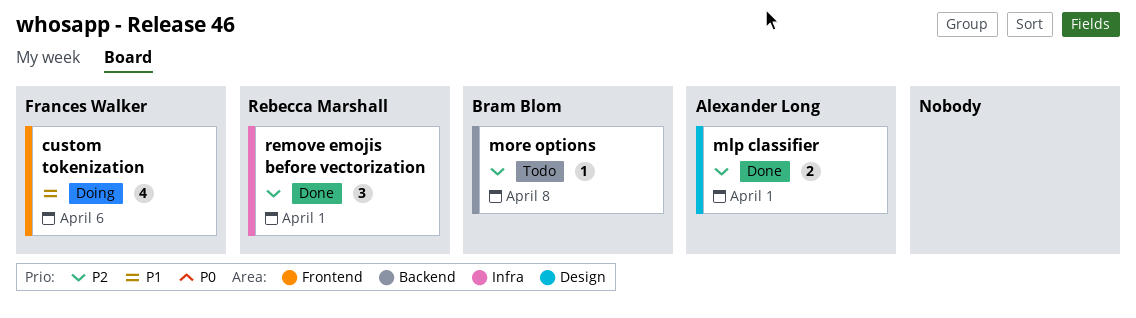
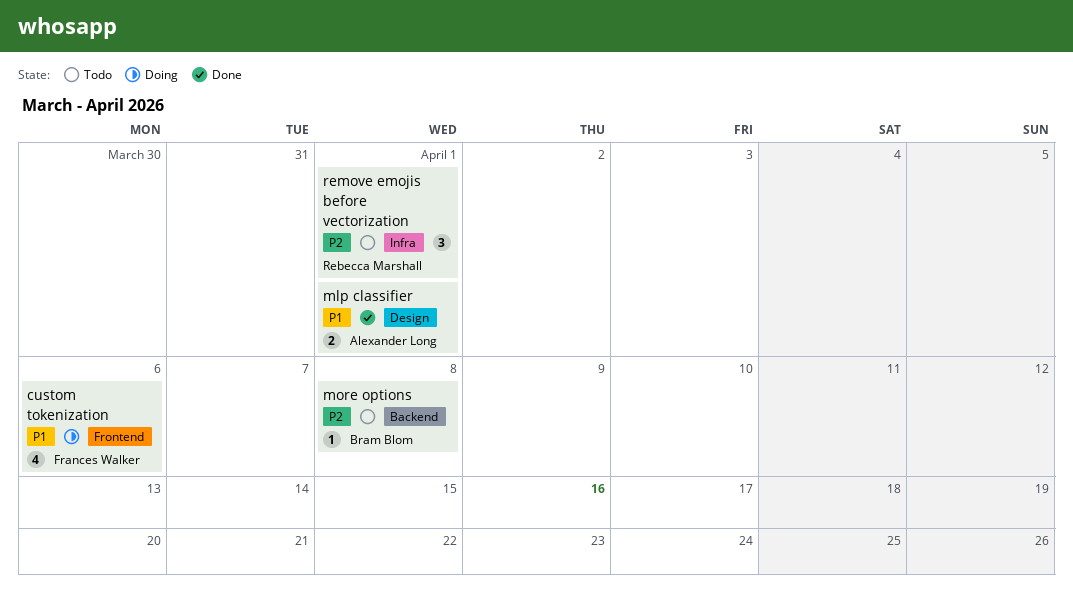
mlp classifier, priority: P2 -> P1
remove emojis before vectorization, status: Done -> Todo

